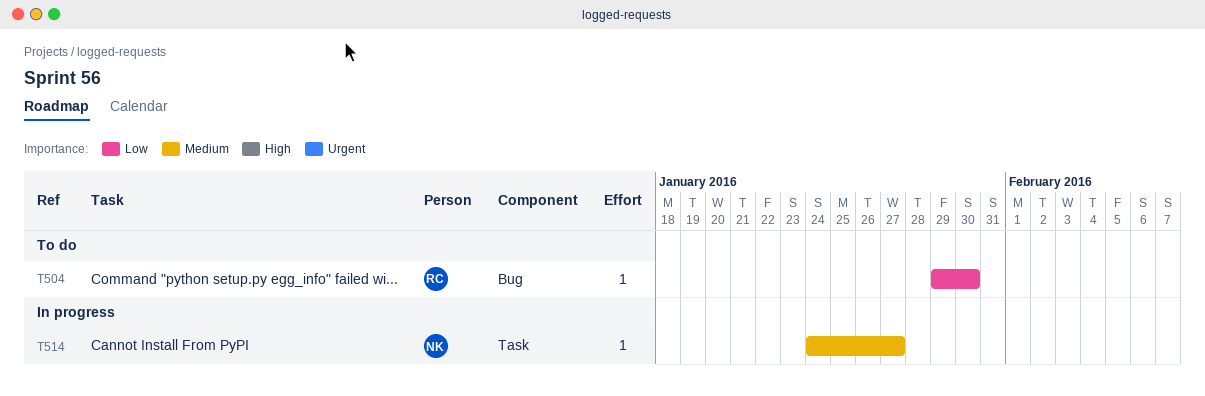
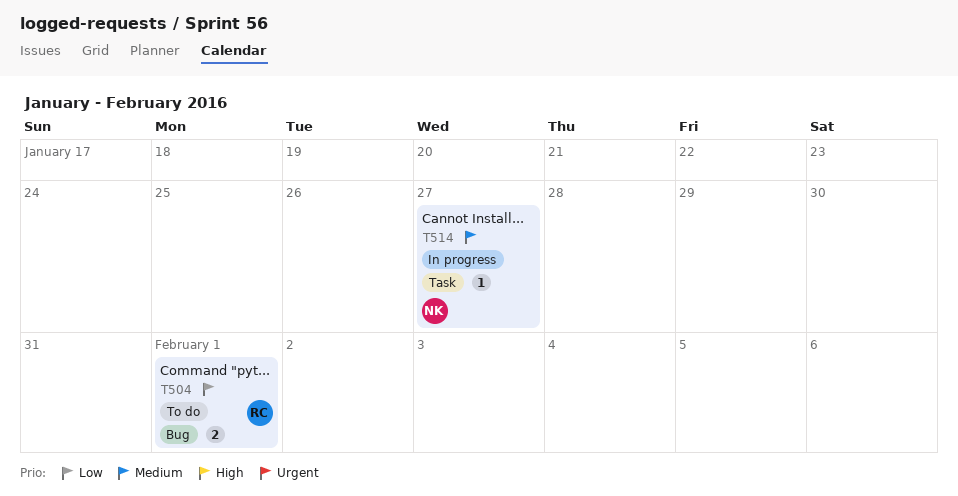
T504, estimate: 1 -> 2
T504, due: Jan 30 -> Feb 1

